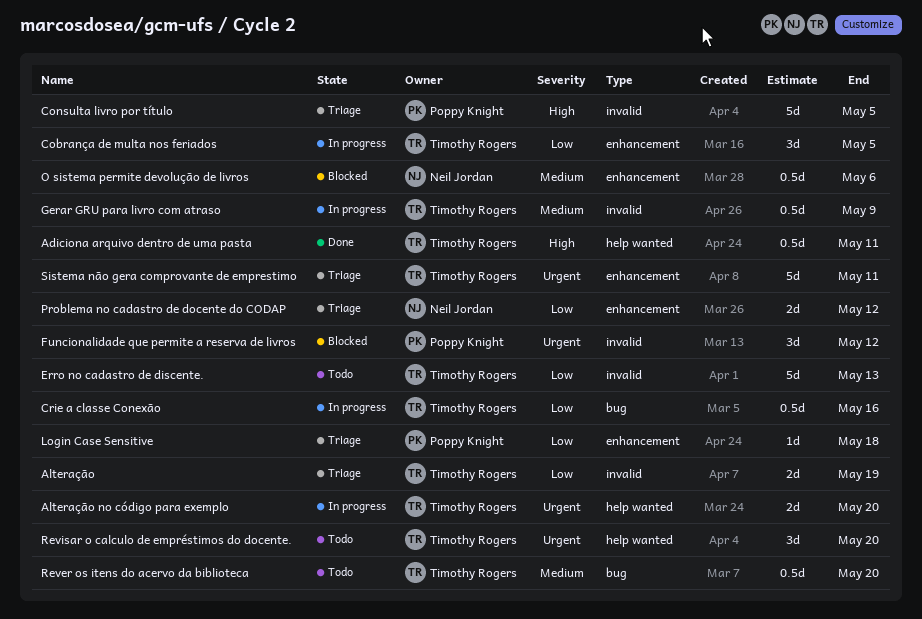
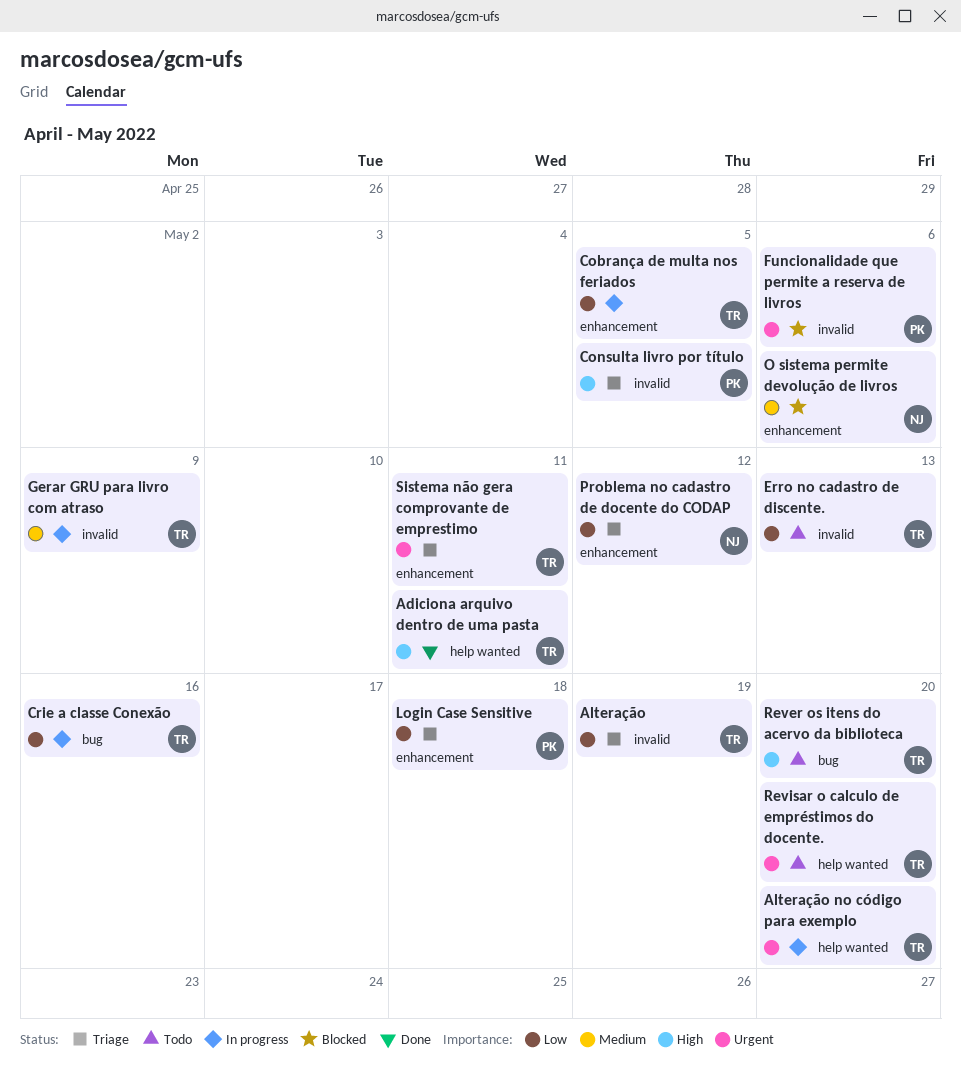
Funcionalidade que permite a reserva de livros, due: May 12 -> May 6
Rever os itens do acervo da biblioteca, priority: Medium -> High

